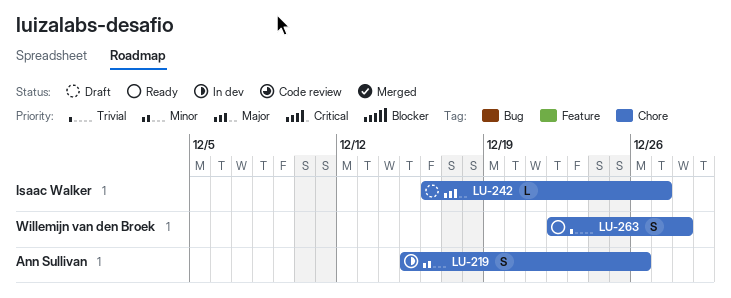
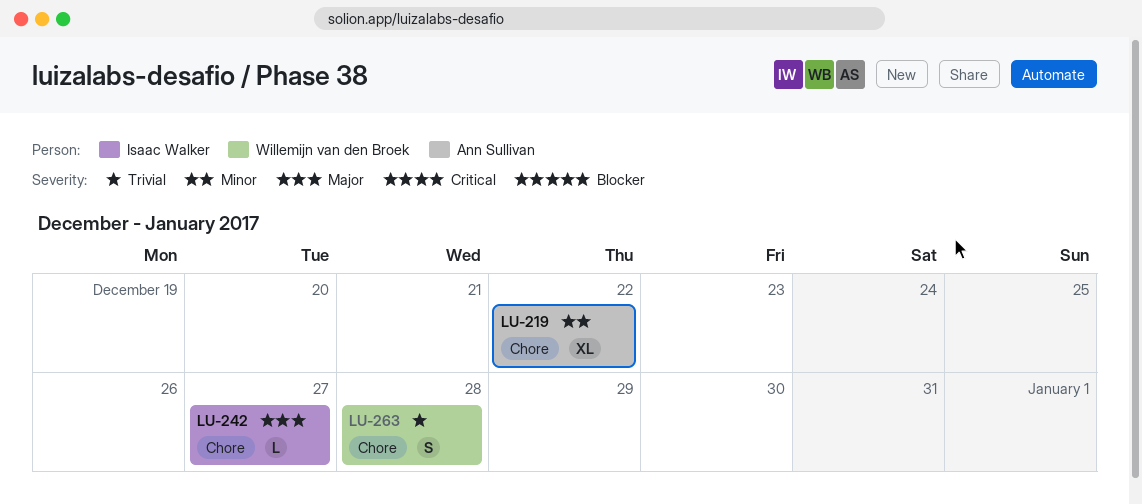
LU-219, estimate: S -> XL
LU-219, due: Dec 26 -> Dec 22

